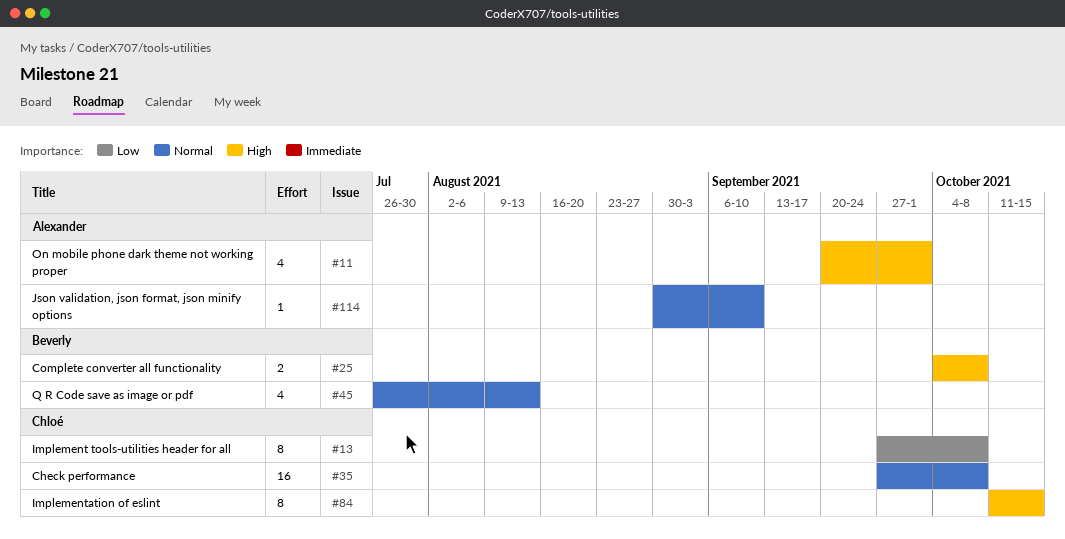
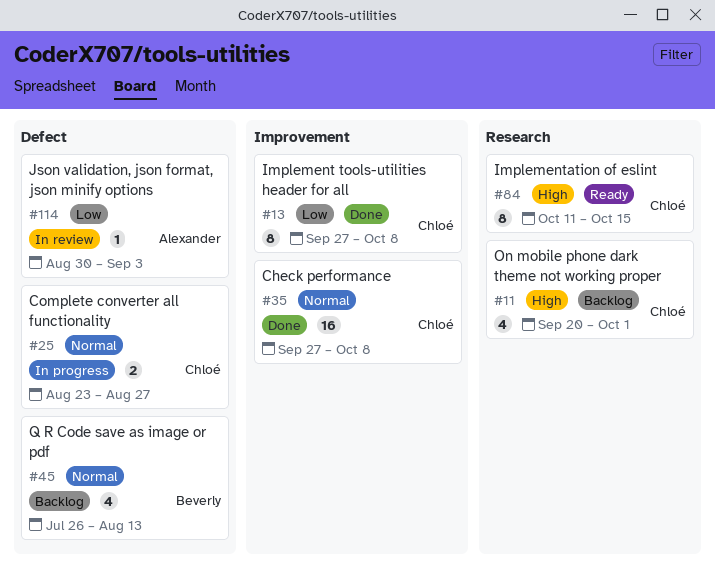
#11, owner: Alexander -> Chloé
#25, owner: Beverly -> Chloé
#25, priority: High -> Normal
#25, start: Oct 4 -> Aug 23
#25, due: Oct 8 -> Aug 27
#114, priority: Normal -> Low
#114, due: Sep 10 -> Sep 3

